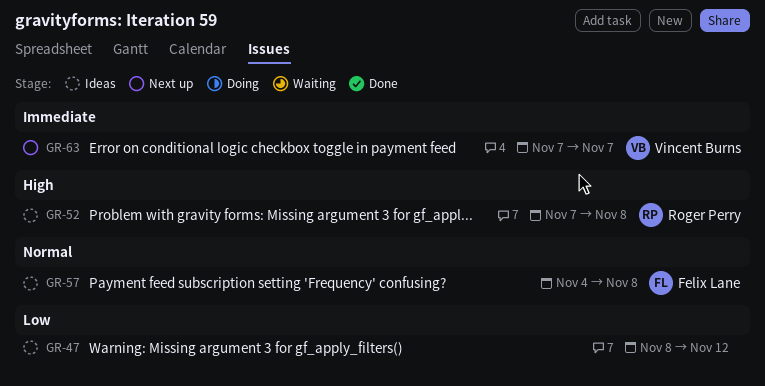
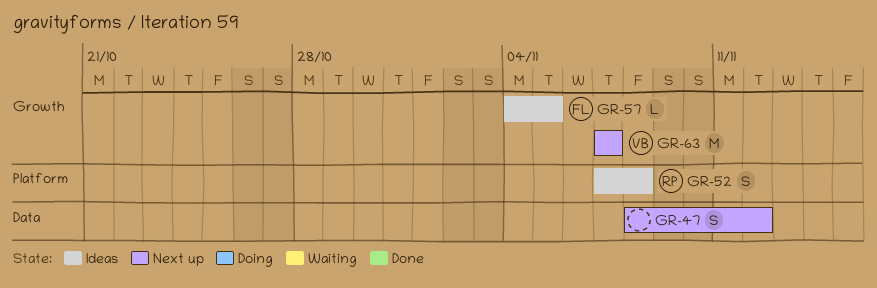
GR-47, status: Ideas -> Next up
GR-57, due: Nov 8 -> Nov 5

